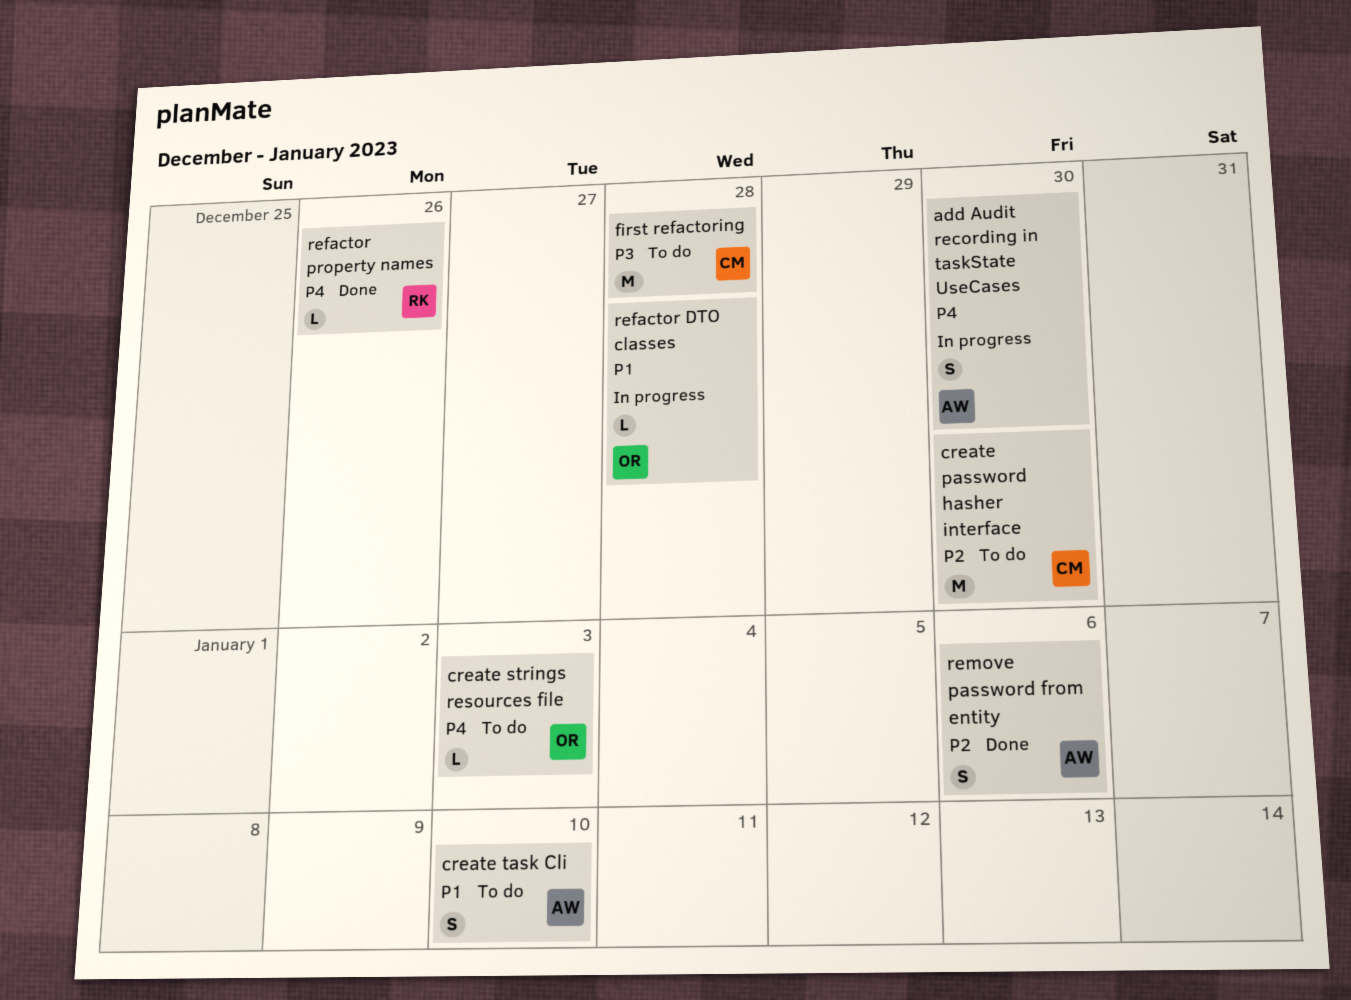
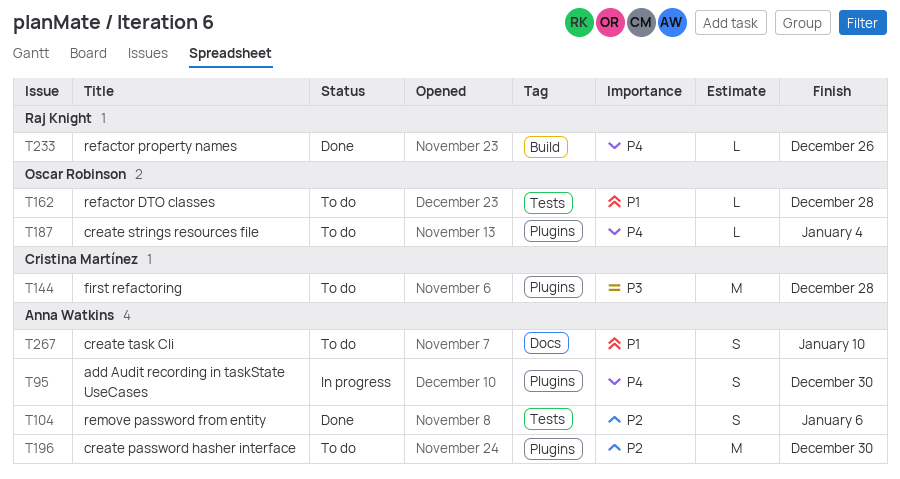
create password hasher interface, owner: Cristina Martínez -> Anna Watkins
create strings resources file, due: Jan 3 -> Jan 4
refactor DTO classes, status: In progress -> To do

